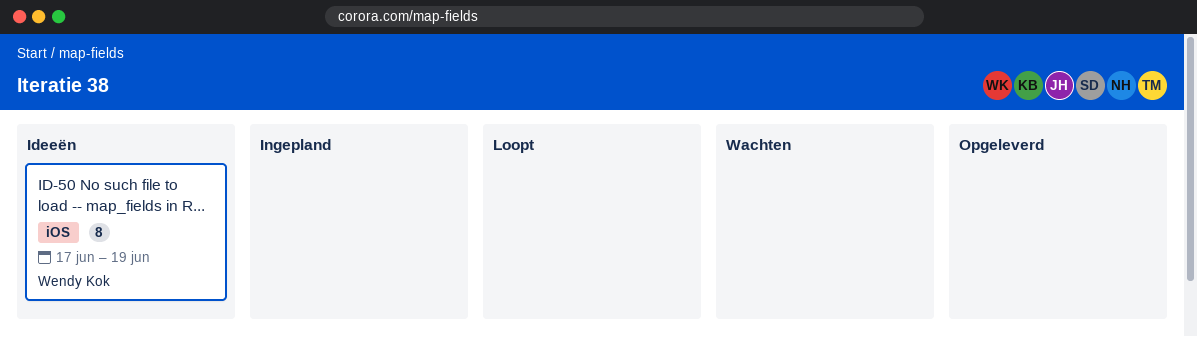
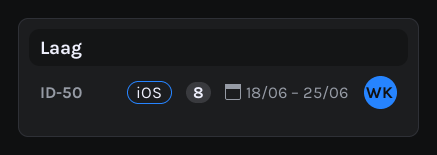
ID-50, start: Jun 17 -> Jun 18
ID-50, due: Jun 19 -> Jun 25

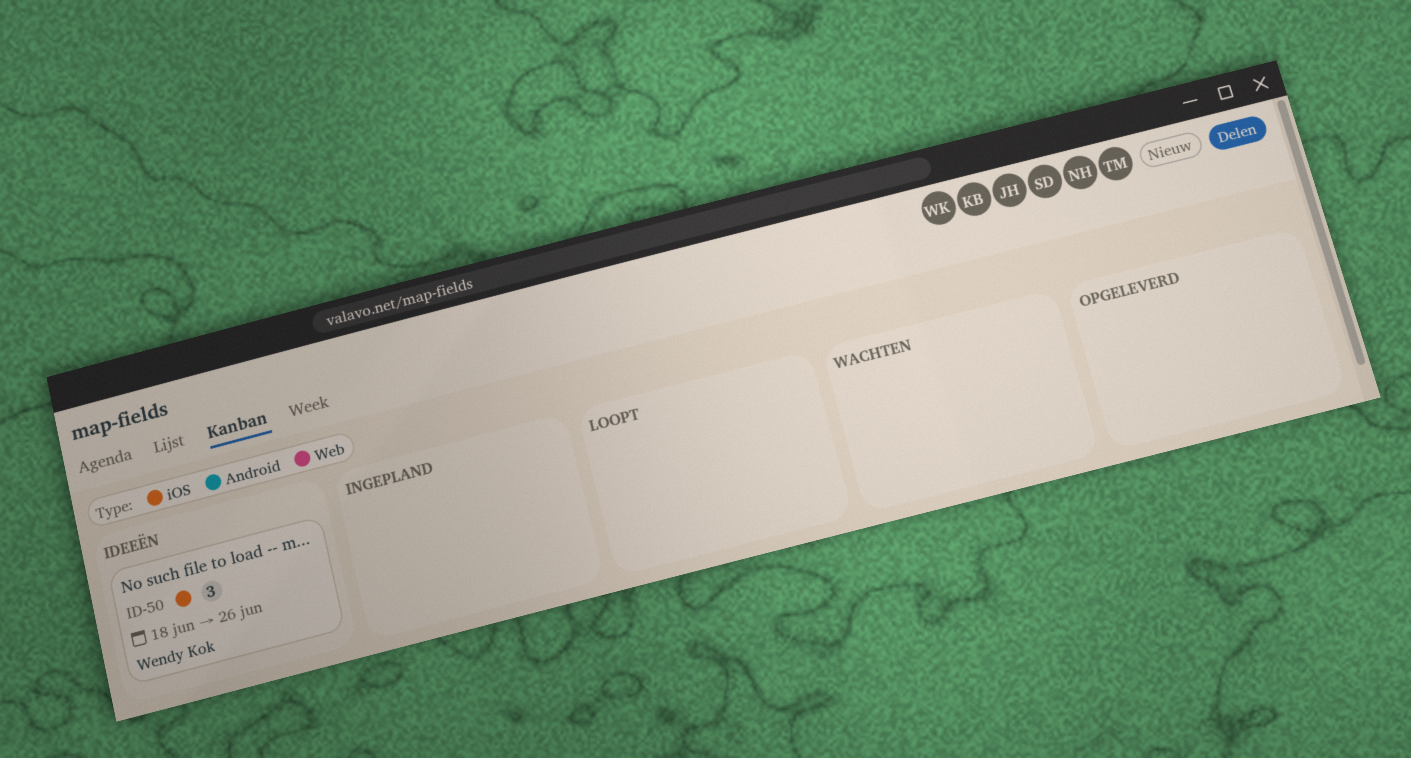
ID-50, estimate: 8 -> 3
ID-50, due: Jun 25 -> Jun 26

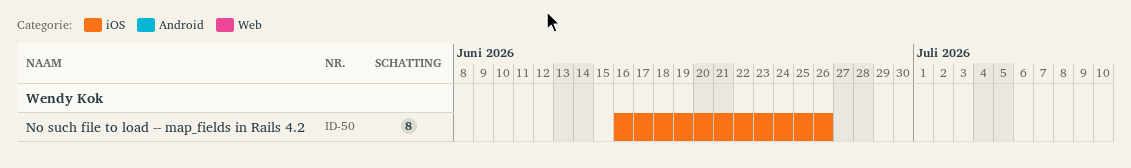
ID-50, estimate: 3 -> 8
ID-50, start: Jun 18 -> Jun 16

